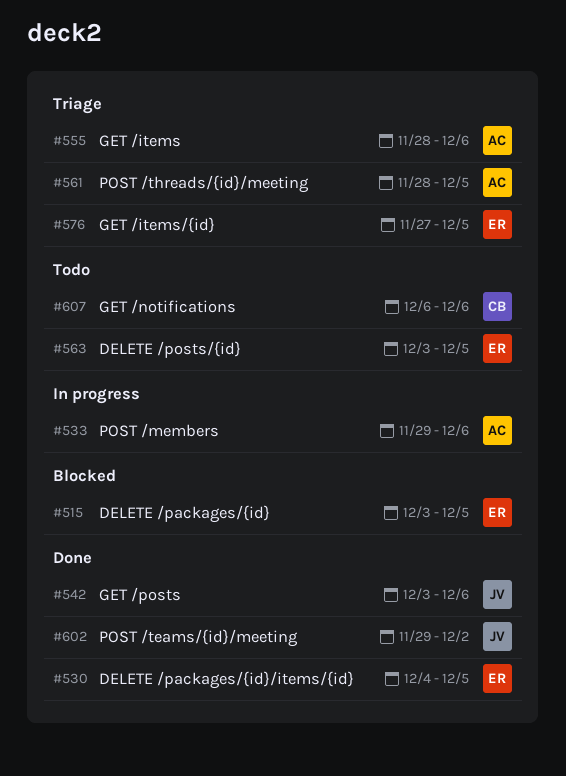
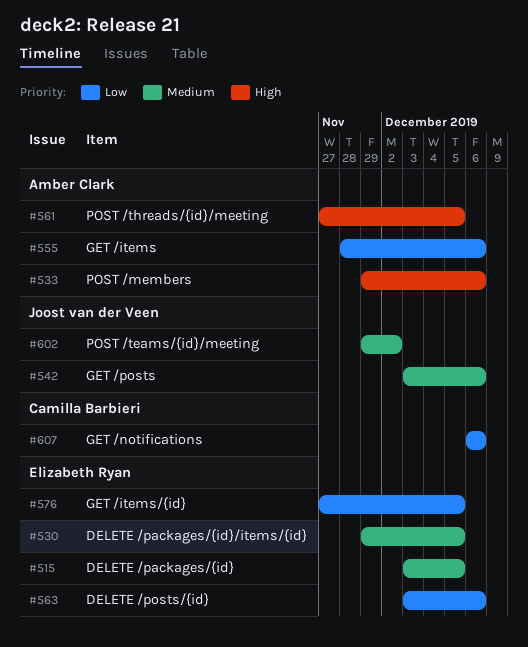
#530, start: Dec 4 -> Nov 29
#561, start: Nov 28 -> Nov 27
#563, due: Dec 5 -> Dec 6

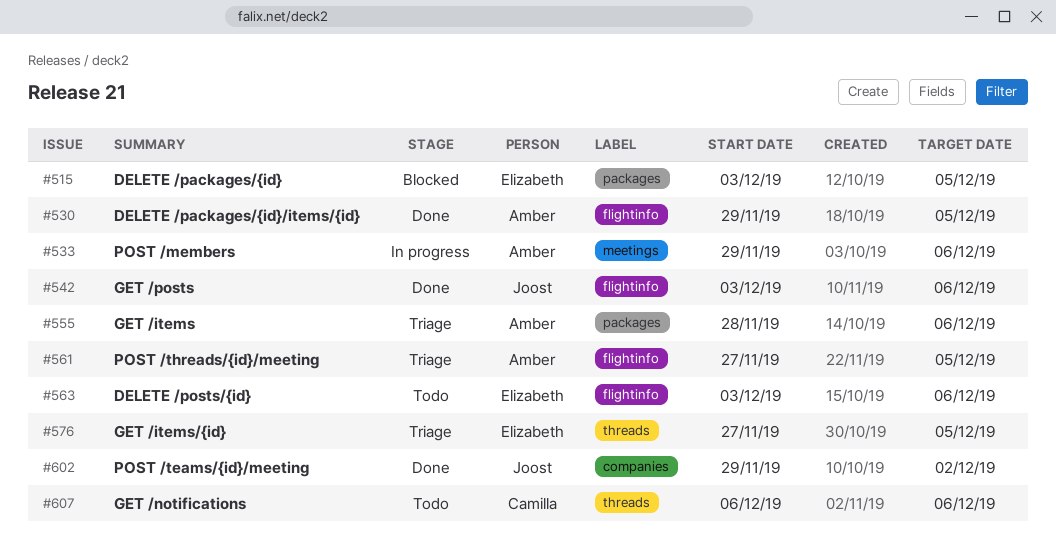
#530, owner: Elizabeth Ryan -> Amber Clark

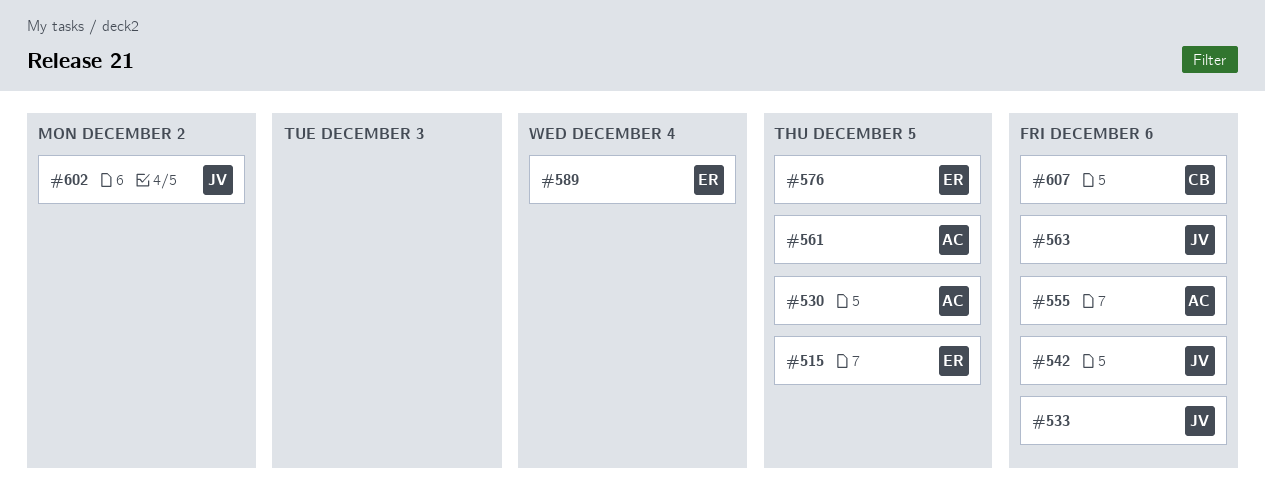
#533, owner: Amber -> Joost
#563, owner: Elizabeth -> Joost
#589: none -> present

